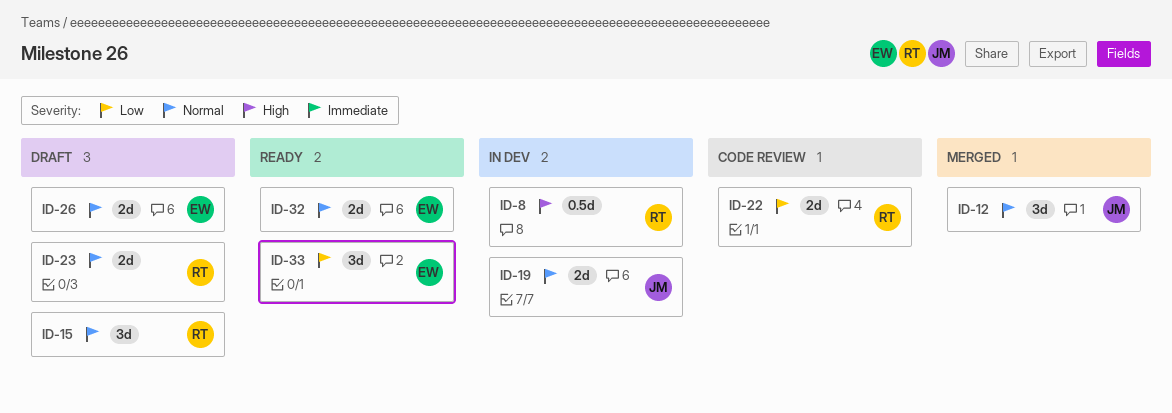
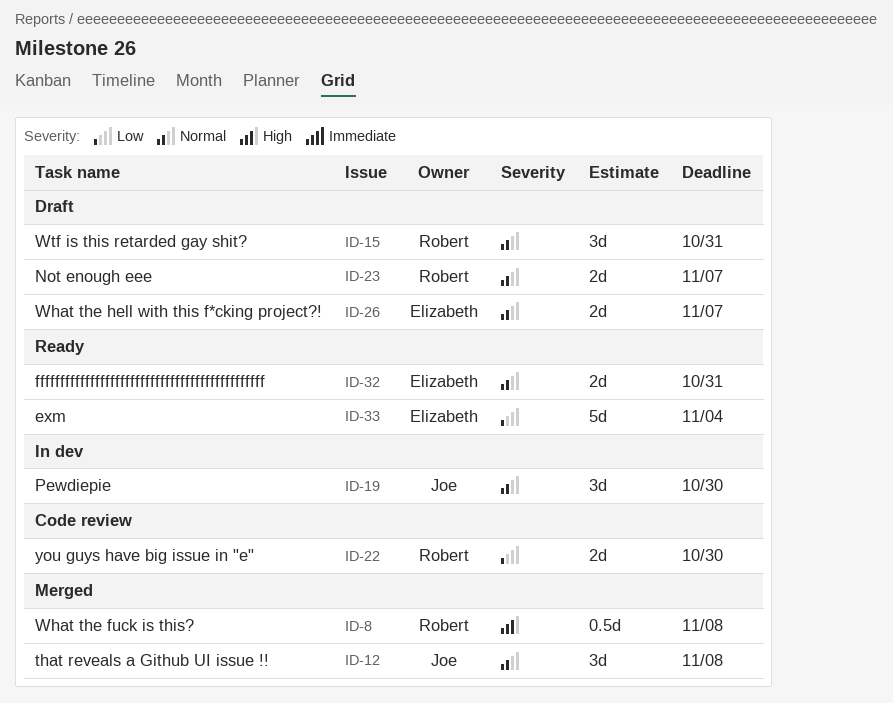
ID-8, status: In dev -> Merged
ID-19, estimate: 2d -> 3d
ID-33, estimate: 3d -> 5d

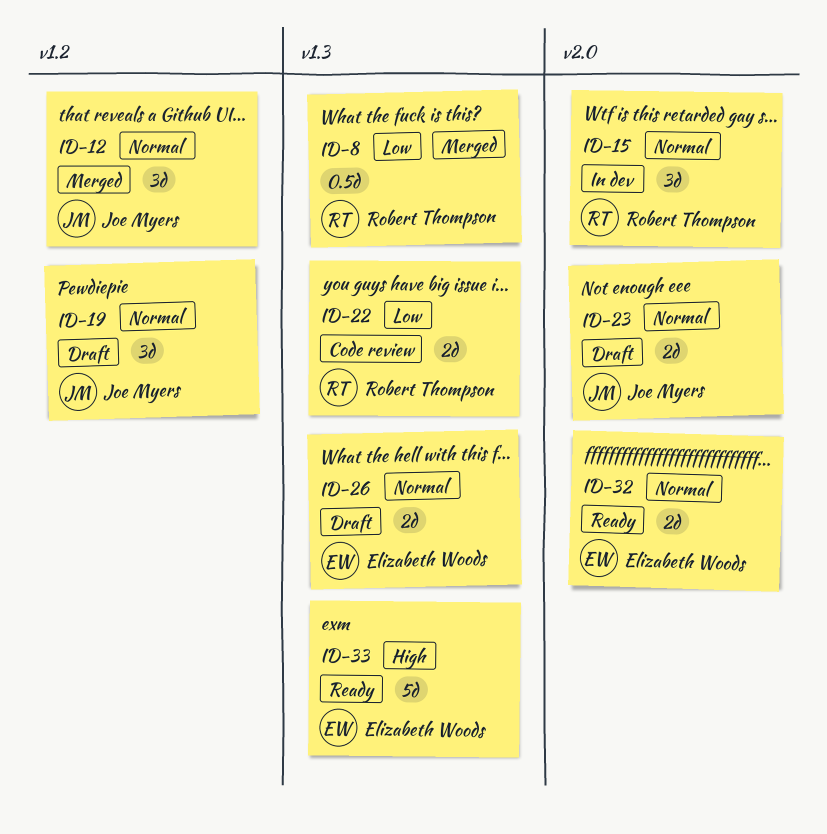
ID-8, priority: High -> Low
ID-15, status: Draft -> In dev
ID-19, status: In dev -> Draft
ID-23, owner: Robert Thompson -> Joe Myers
ID-33, priority: Low -> High

